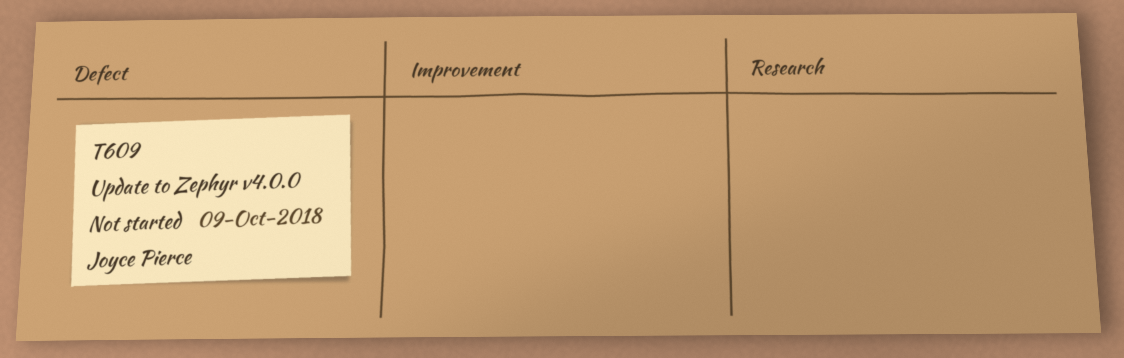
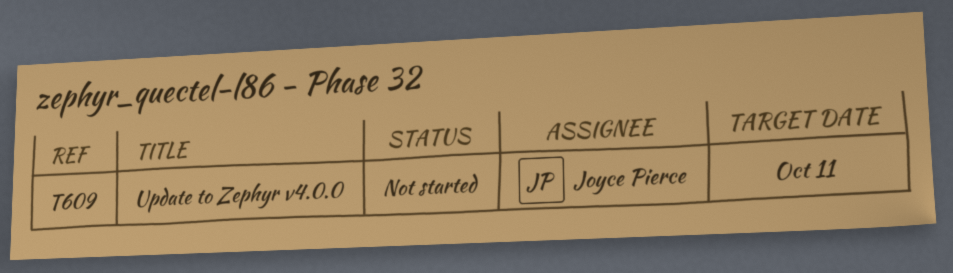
T609, due: Oct 9 -> Oct 11

